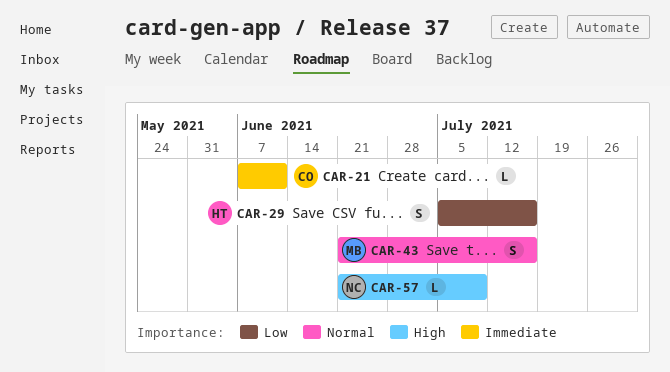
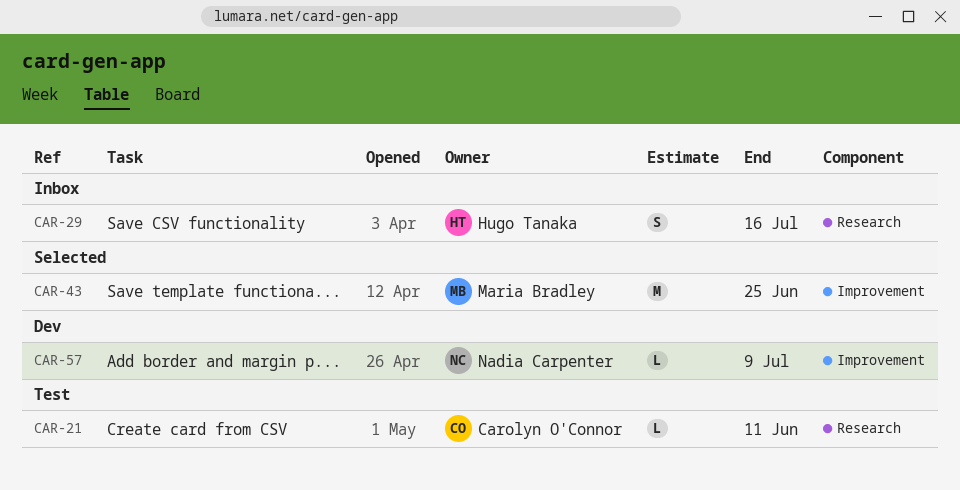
CAR-43, estimate: S -> M
CAR-43, due: Jul 16 -> Jun 25

